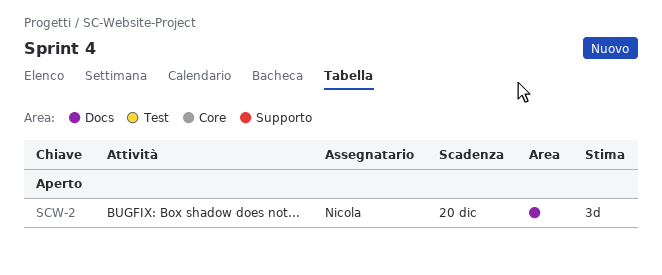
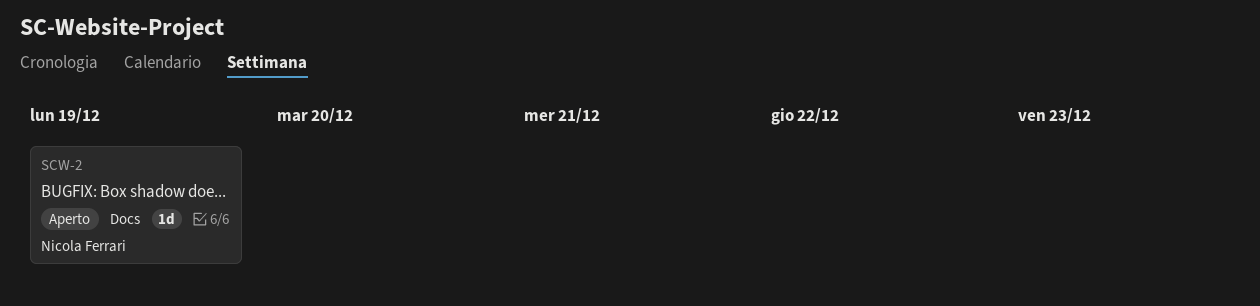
SCW-2, estimate: 3d -> 1d
SCW-2, due: Dec 20 -> Dec 19

